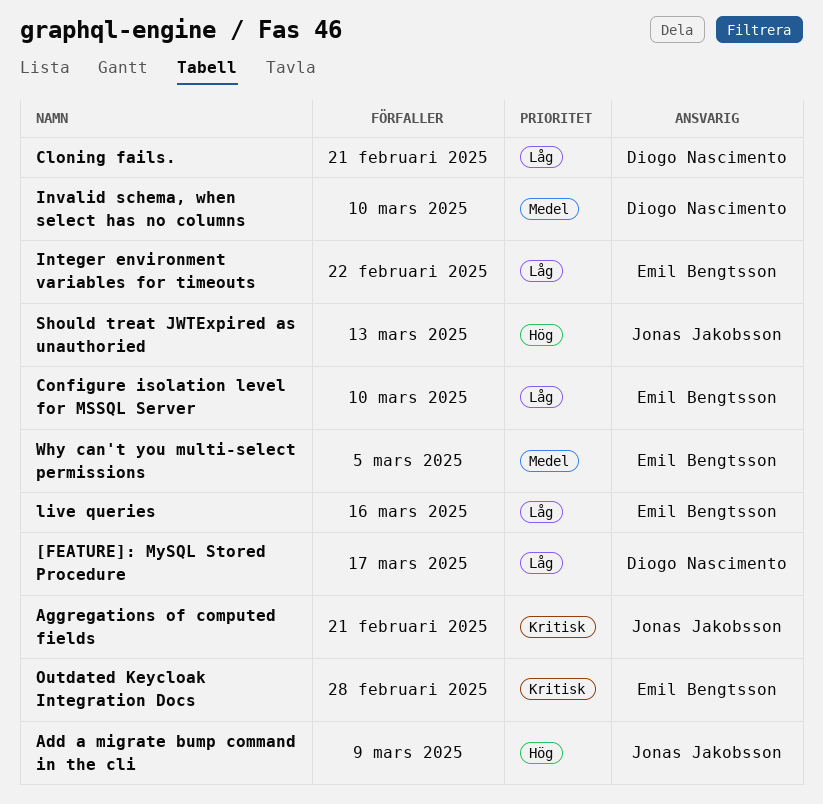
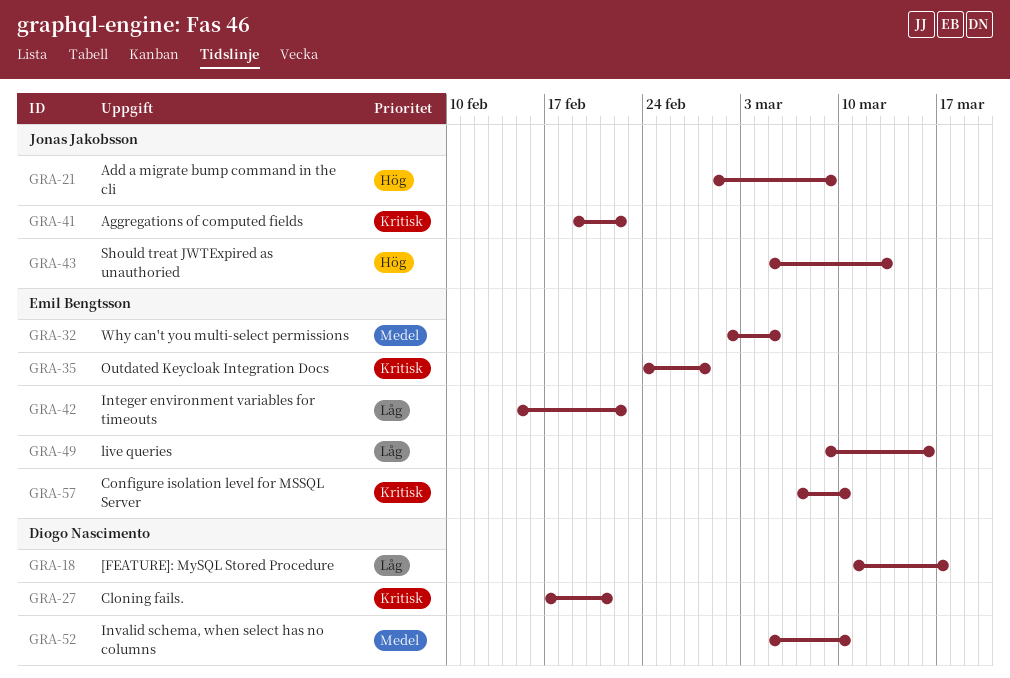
Aggregations of computed fields, due: Feb 21 -> Feb 22
Cloning fails., priority: Låg -> Kritisk
Configure isolation level for MSSQL Server, priority: Låg -> Kritisk

